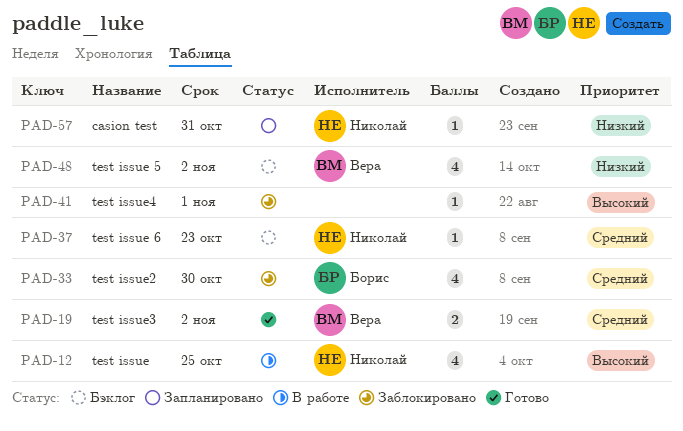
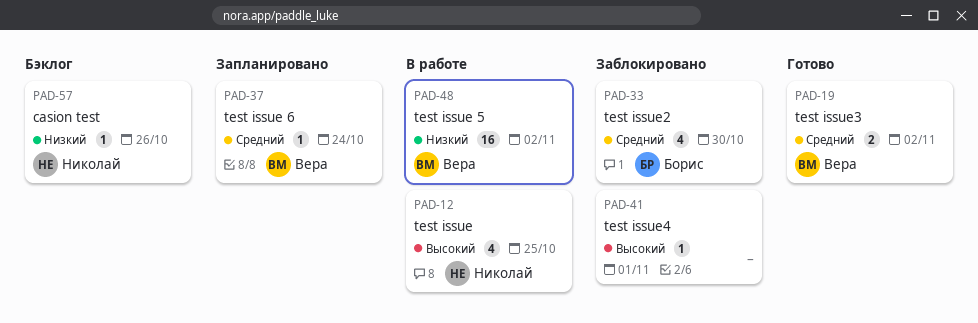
PAD-37, status: Бэклог -> Запланировано
PAD-37, owner: Николай -> Вера
PAD-37, due: Oct 23 -> Oct 24
PAD-48, status: Бэклог -> В работе
PAD-48, estimate: 4 -> 16
PAD-57, status: Запланировано -> Бэклог
PAD-57, due: Oct 31 -> Oct 26

